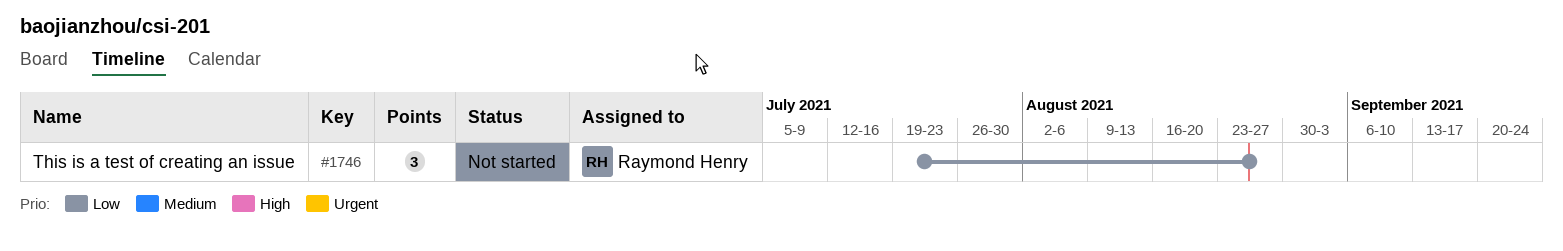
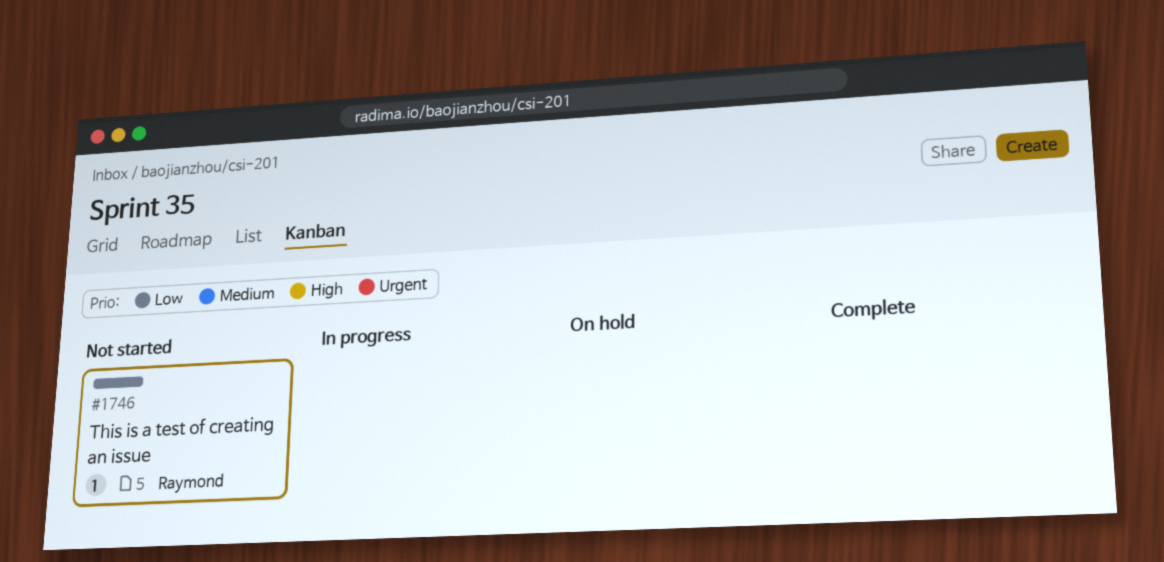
#1746, estimate: 3 -> 1

